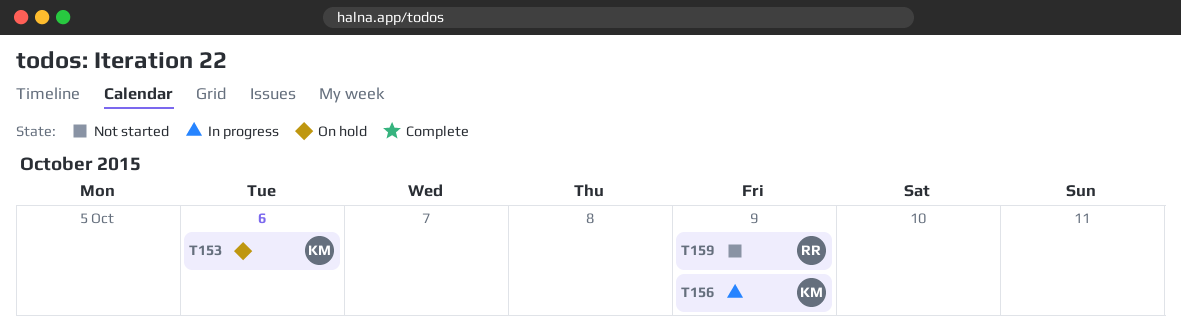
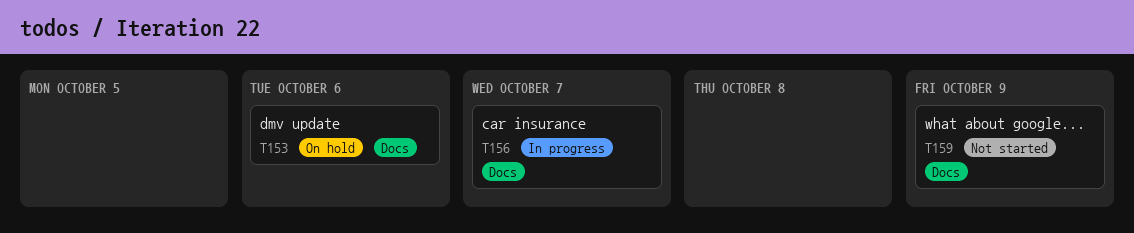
T156, due: Oct 9 -> Oct 7

